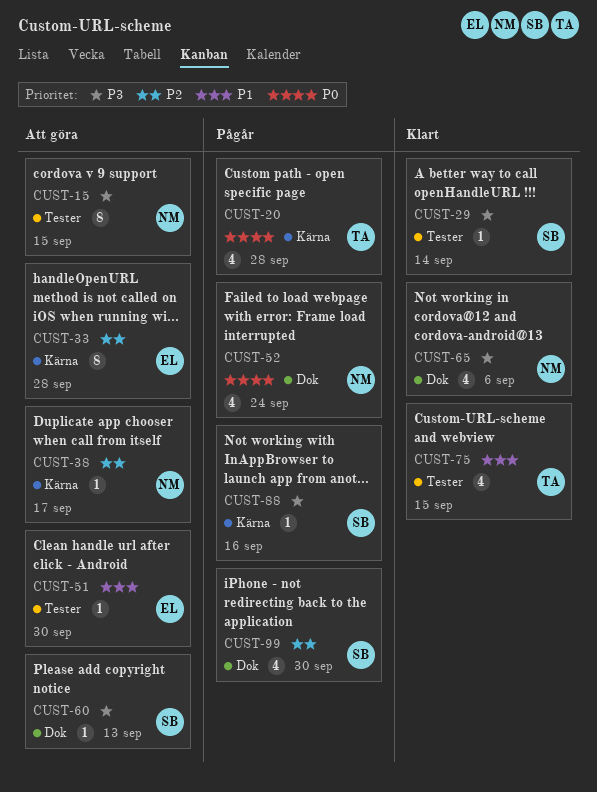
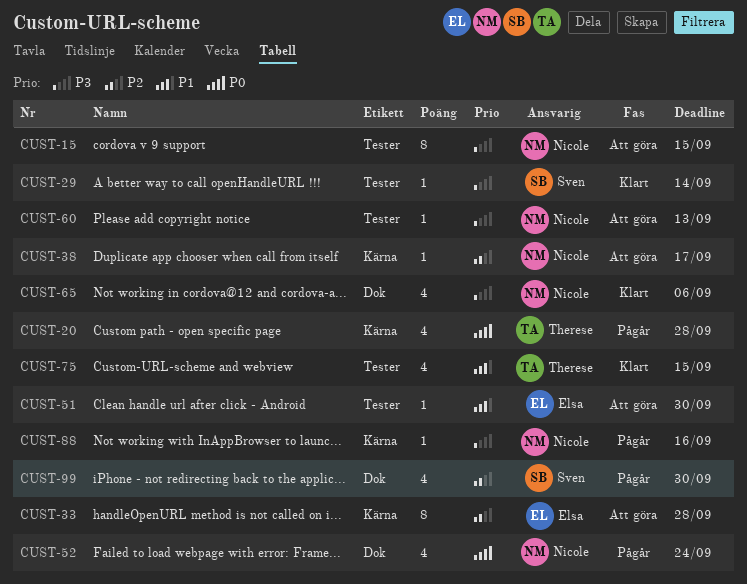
CUST-60, owner: Sven -> Nicole
CUST-60, label: Dok -> Tester
CUST-88, owner: Sven -> Nicole

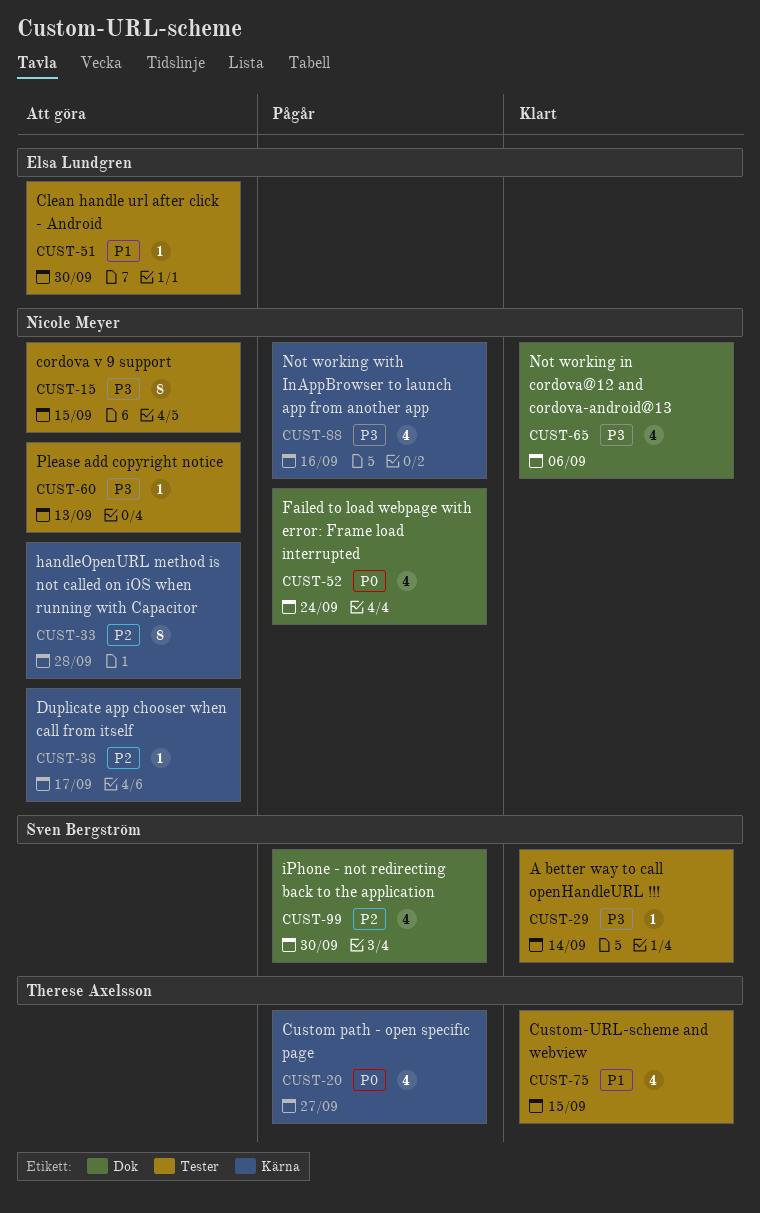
CUST-20, due: Sep 28 -> Sep 27
CUST-33, owner: Elsa Lundgren -> Nicole Meyer
CUST-88, estimate: 1 -> 4

